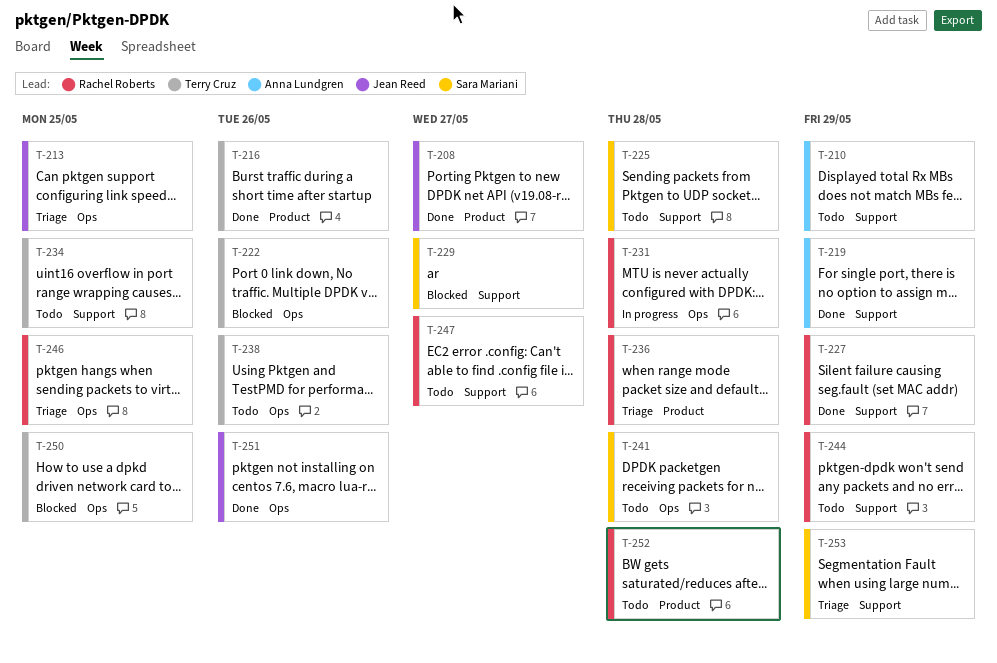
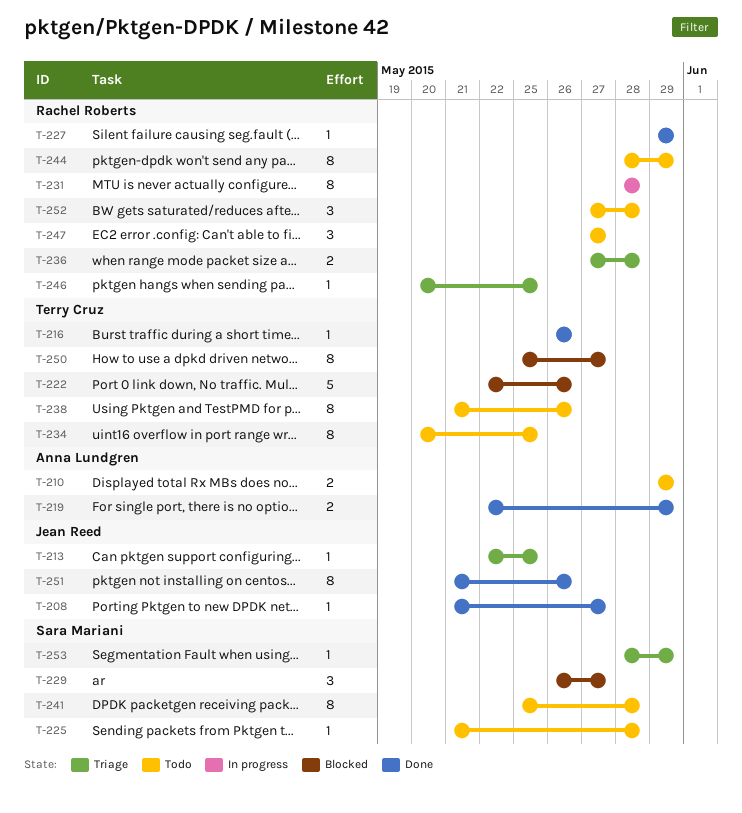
T-250, due: May 25 -> May 27

